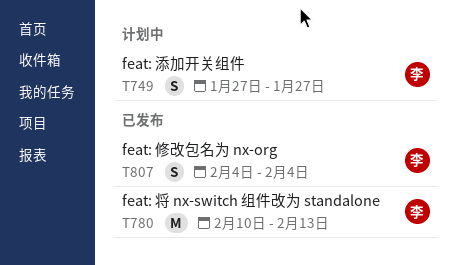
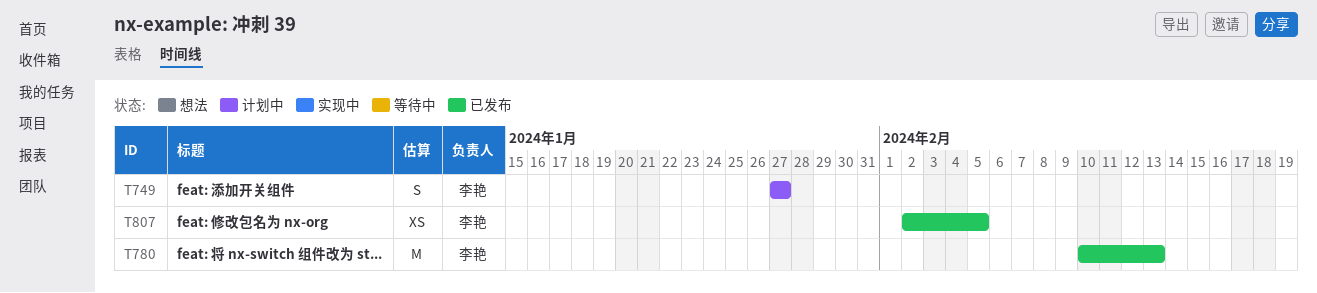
T807, estimate: S -> XS
T807, start: Feb 4 -> Feb 2
T807, due: Feb 4 -> Feb 5

